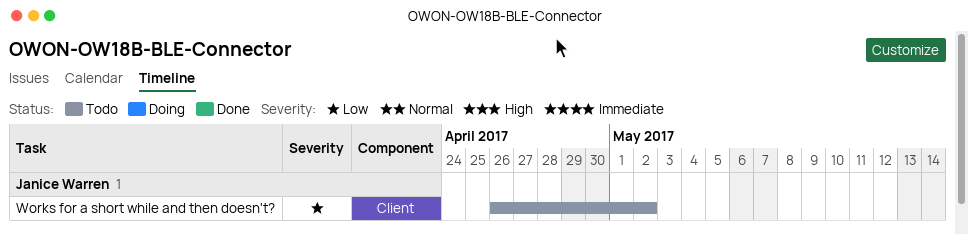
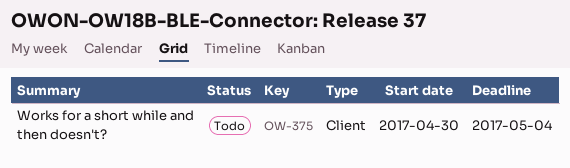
Works for a short while and then doesn't?, start: Apr 26 -> Apr 30
Works for a short while and then doesn't?, due: May 2 -> May 4

